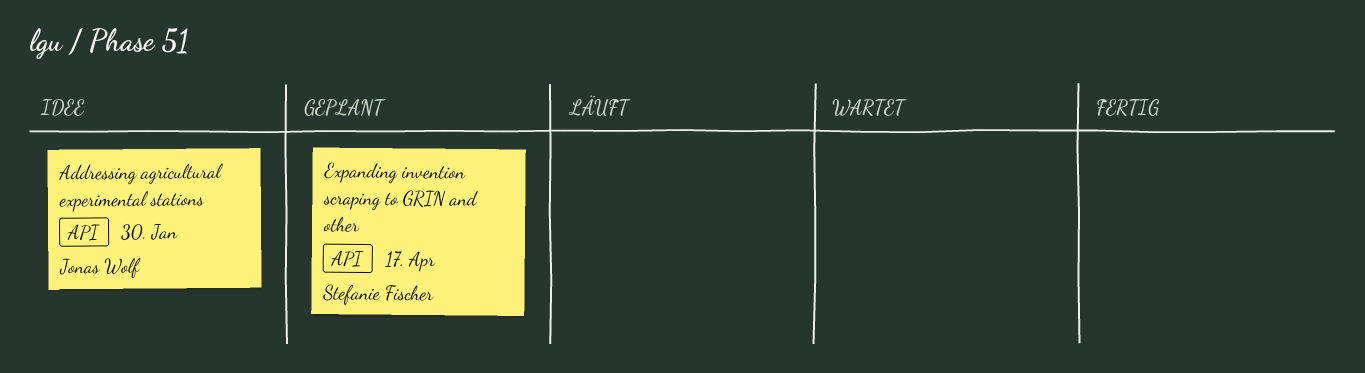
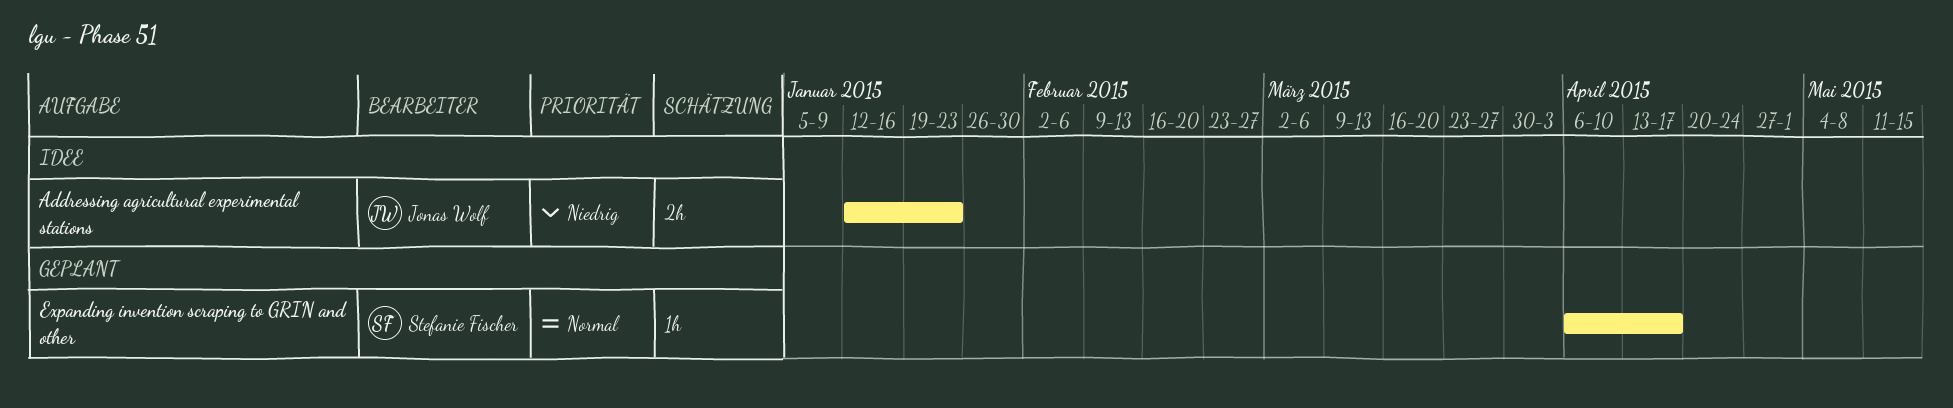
Addressing agricultural experimental stations, due: Jan 30 -> Jan 23

